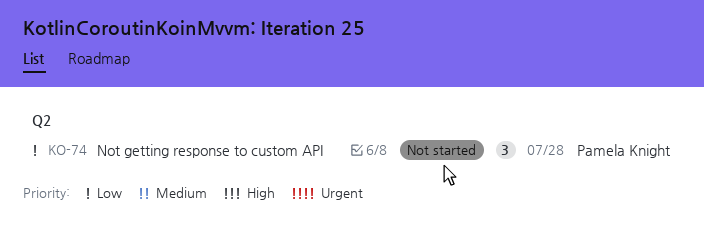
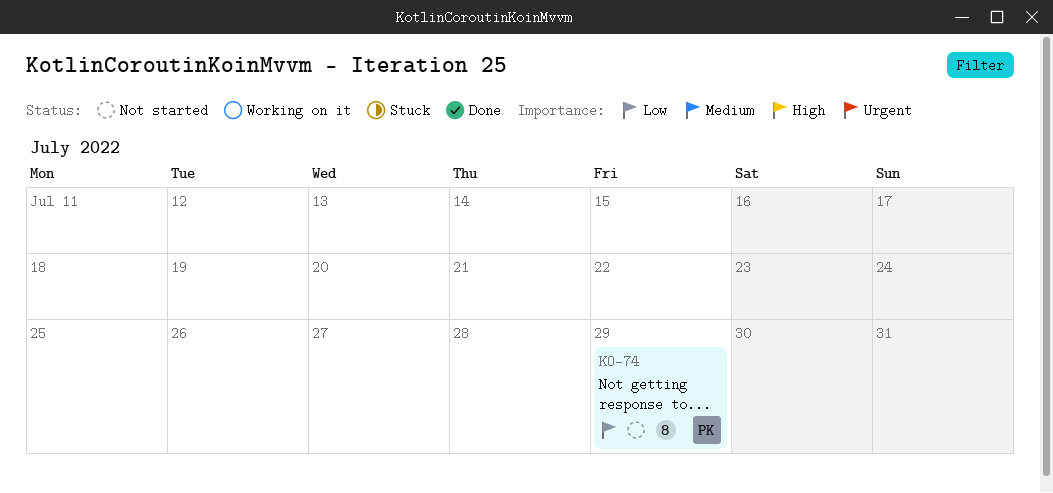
KO-74, estimate: 3 -> 8
KO-74, due: Jul 28 -> Jul 29

